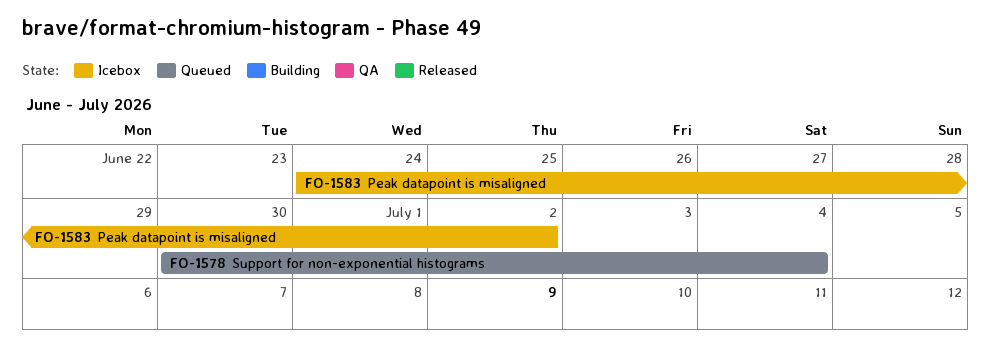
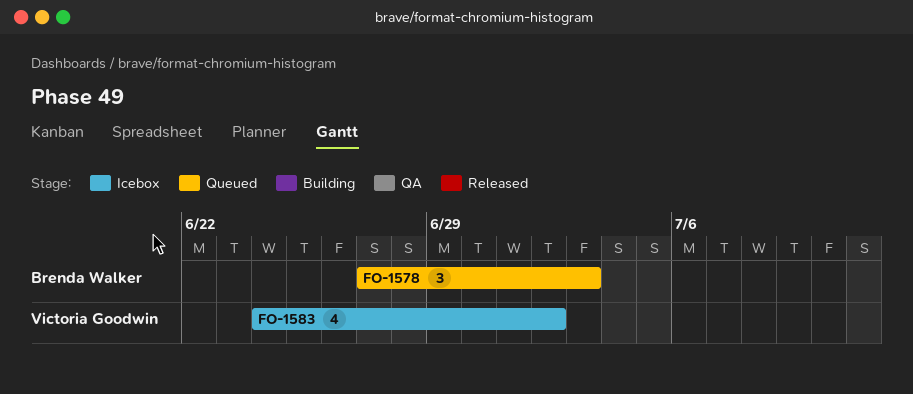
FO-1578, start: Jun 30 -> Jun 27
FO-1578, due: Jul 4 -> Jul 3

